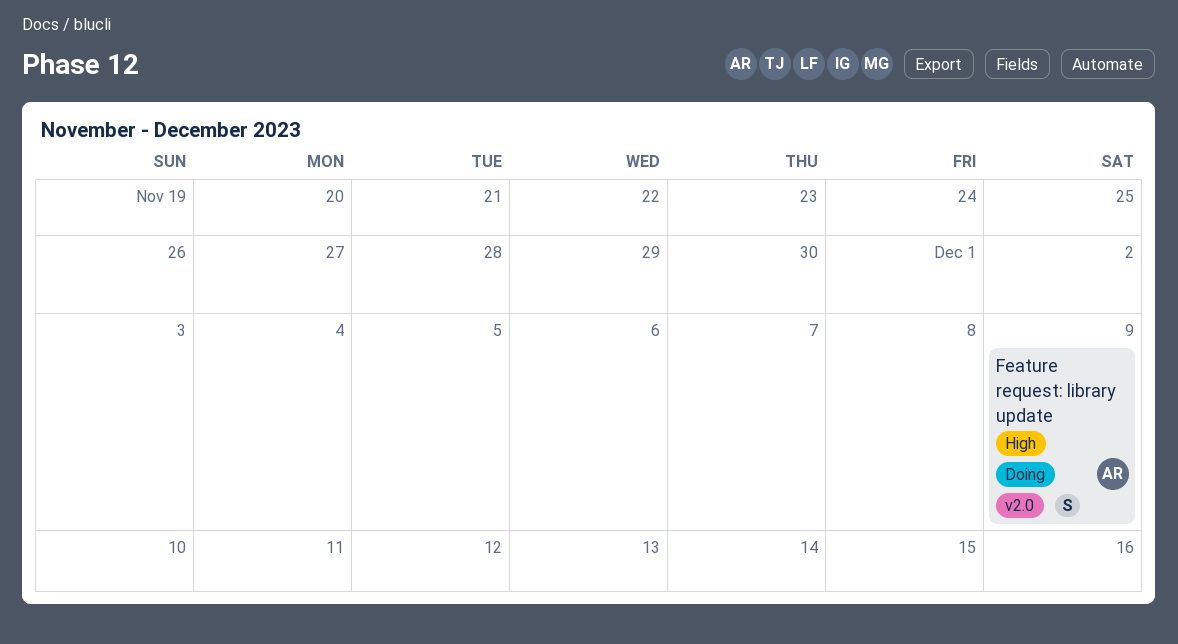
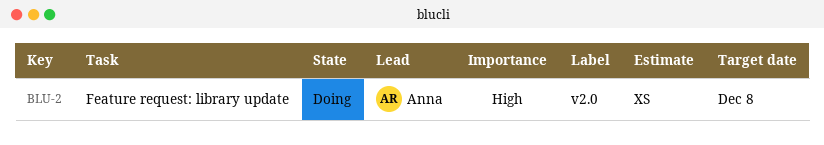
Feature request: library update, estimate: S -> XS
Feature request: library update, due: Dec 9 -> Dec 8

